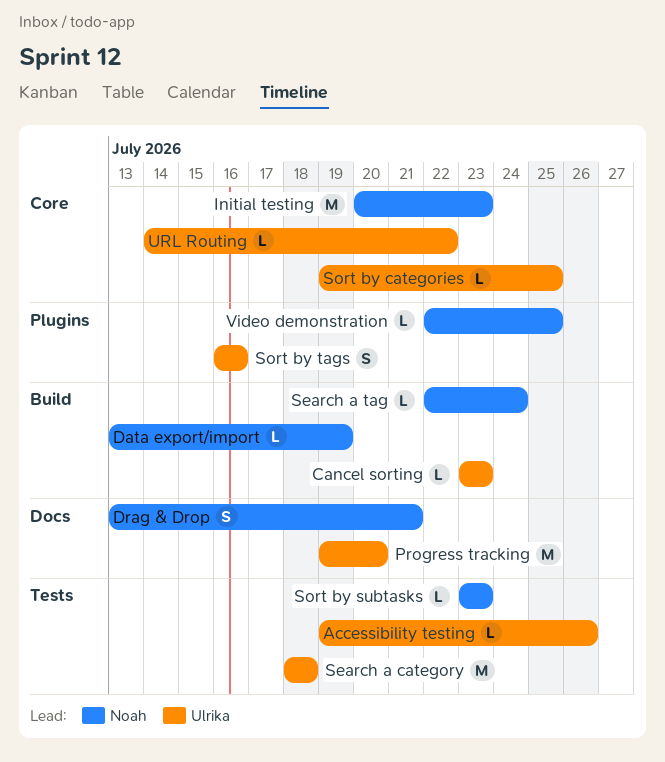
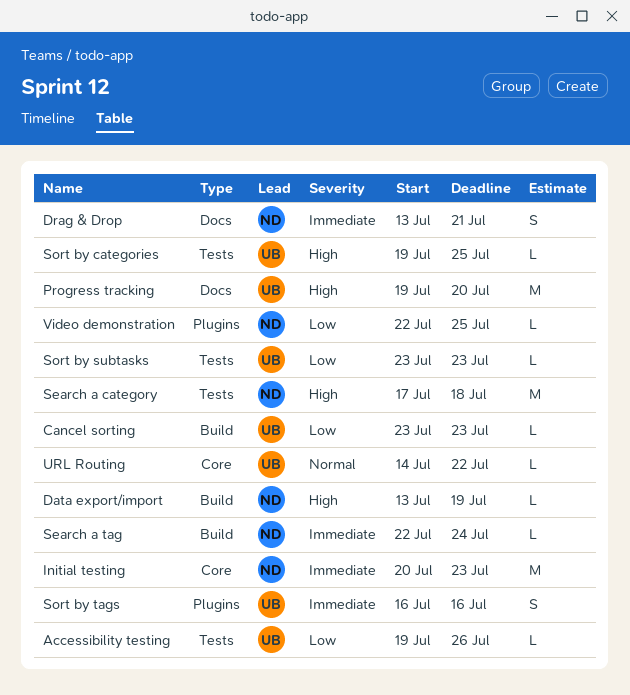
Search a category, owner: Ulrika -> Noah
Search a category, start: Jul 18 -> Jul 17
Sort by categories, label: Core -> Tests
Sort by subtasks, owner: Noah -> Ulrika

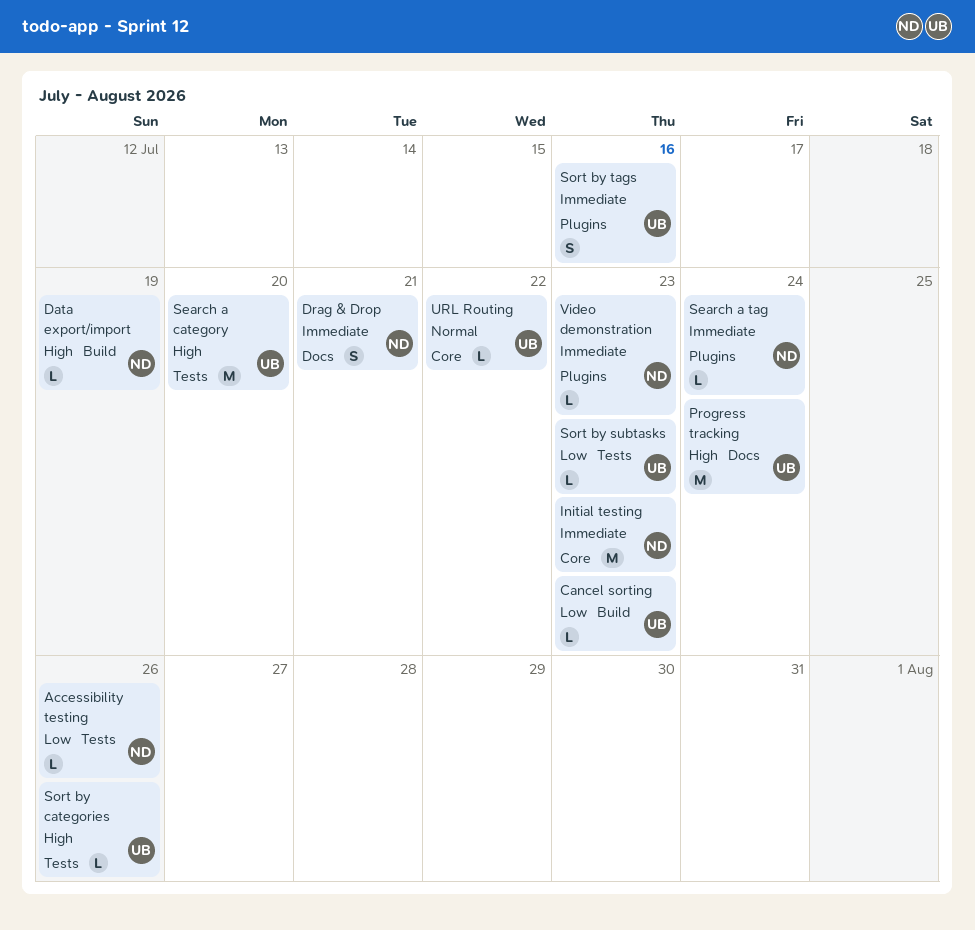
Accessibility testing, owner: UB -> ND
Progress tracking, due: Jul 20 -> Jul 24
Search a category, owner: ND -> UB
Search a category, due: Jul 18 -> Jul 20
Search a tag, label: Build -> Plugins
Sort by categories, due: Jul 25 -> Jul 26
Video demonstration, priority: Low -> Immediate
Video demonstration, due: Jul 25 -> Jul 23

